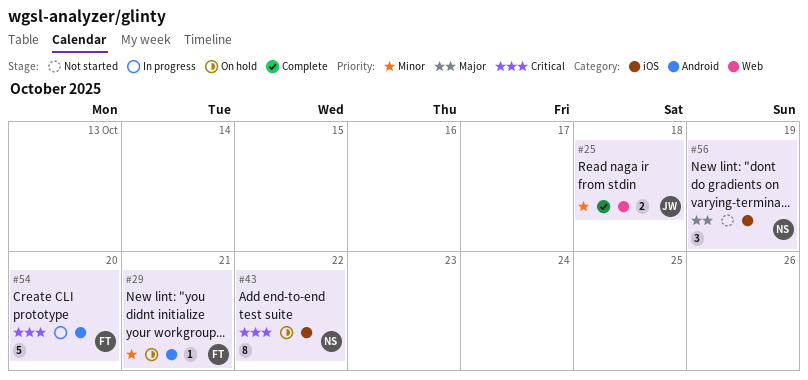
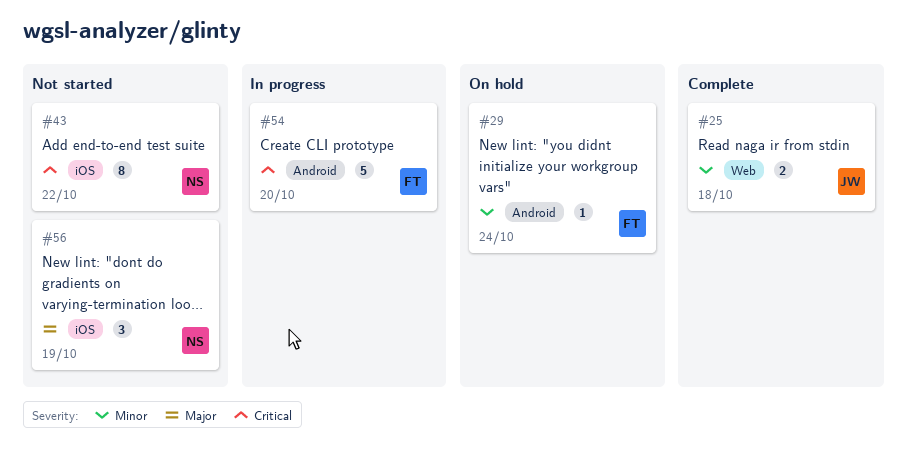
#29, due: Oct 21 -> Oct 24
#43, status: On hold -> Not started

